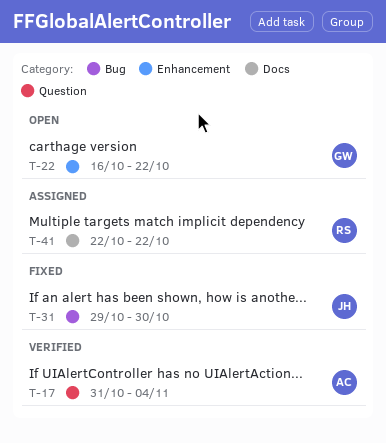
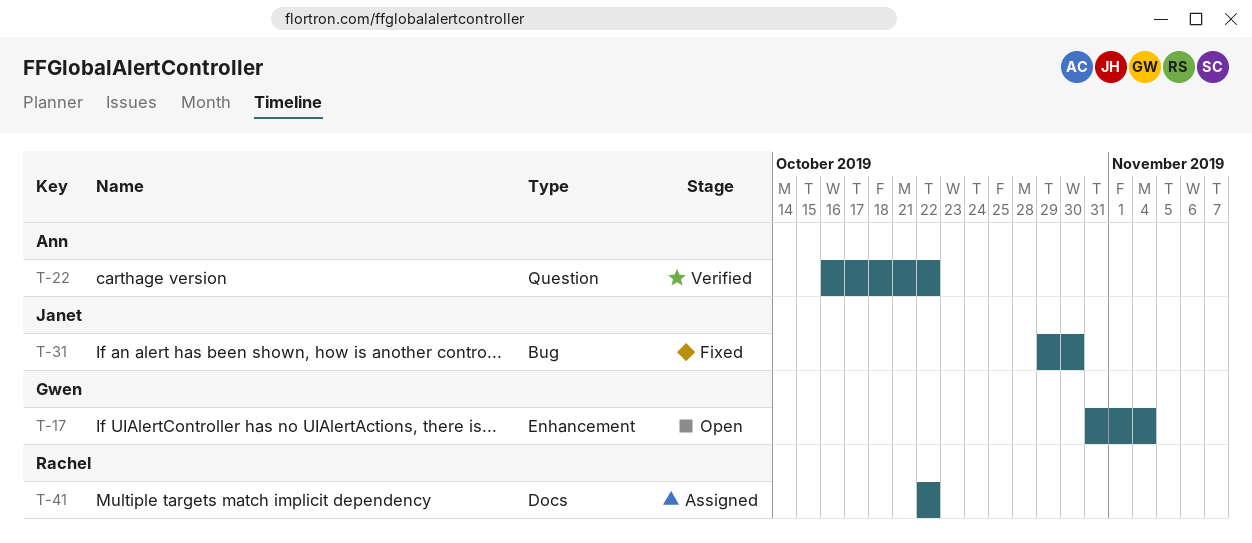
T-17, status: Verified -> Open
T-17, owner: Ann -> Gwen
T-17, label: Question -> Enhancement
T-22, status: Open -> Verified
T-22, owner: Gwen -> Ann
T-22, label: Enhancement -> Question

